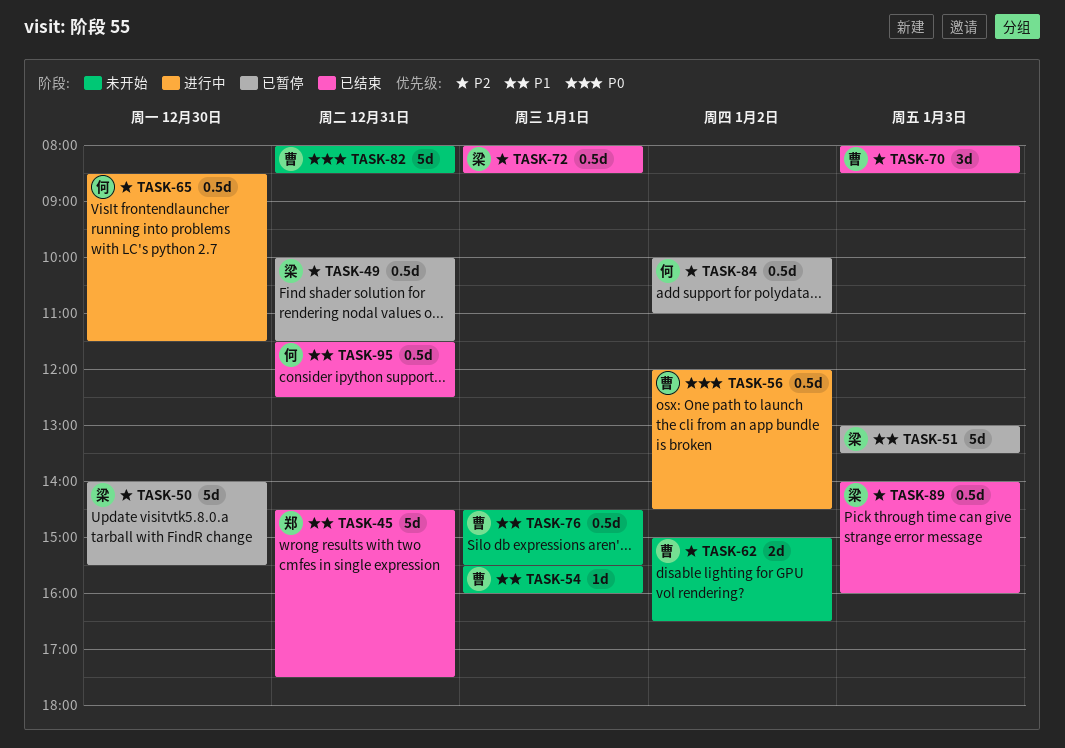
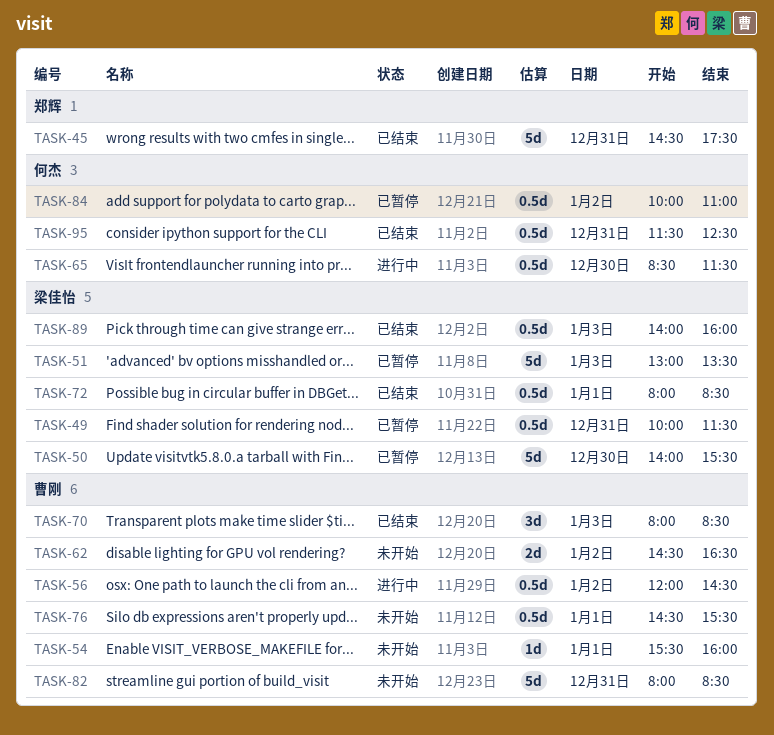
TASK-62, begins: 15:00 -> 14:30

